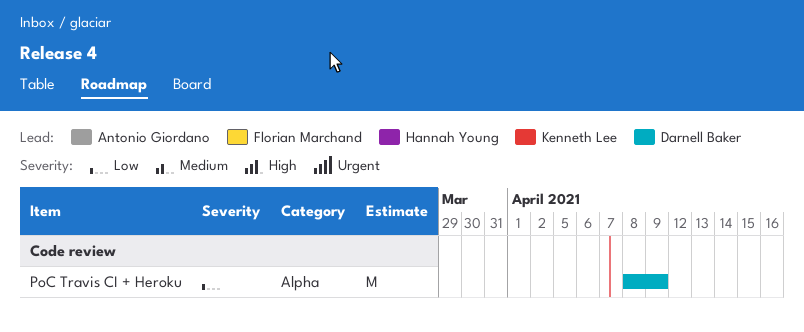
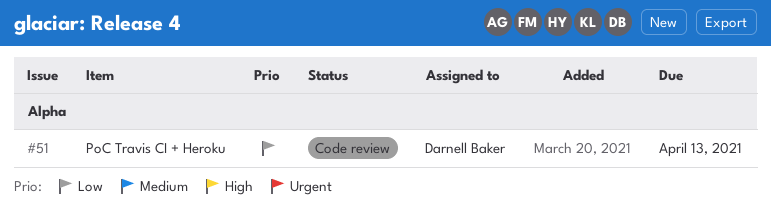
PoC Travis CI + Heroku, due: Apr 9 -> Apr 13

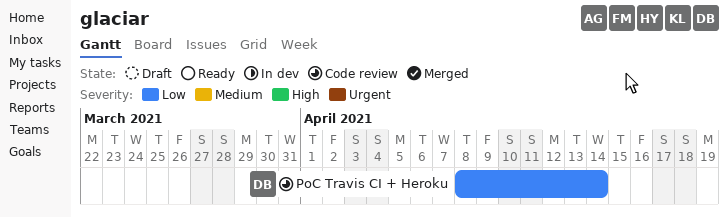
PoC Travis CI + Heroku, due: Apr 13 -> Apr 14

